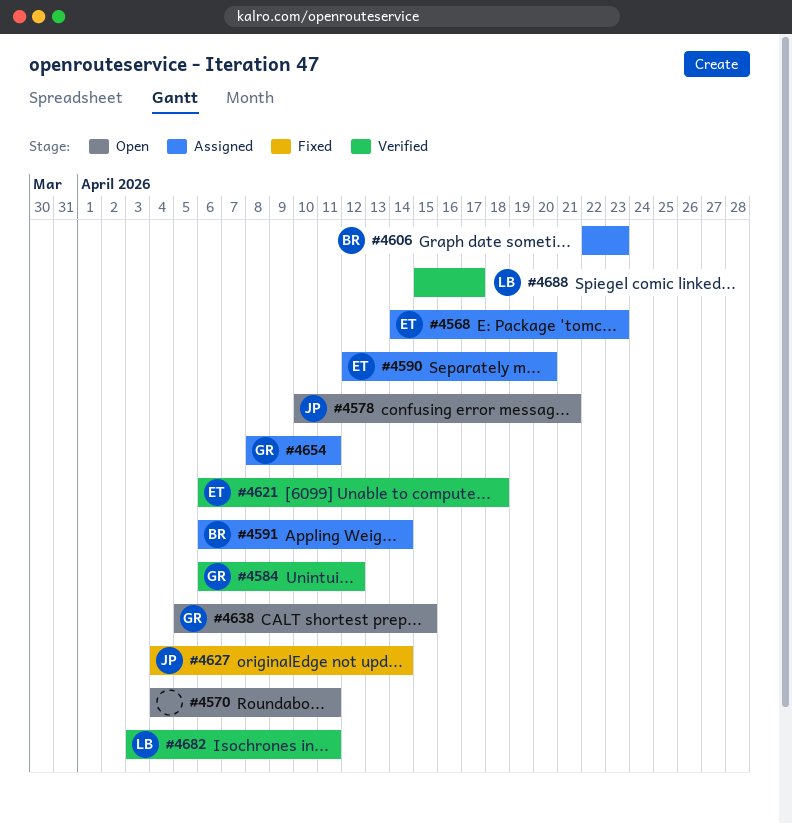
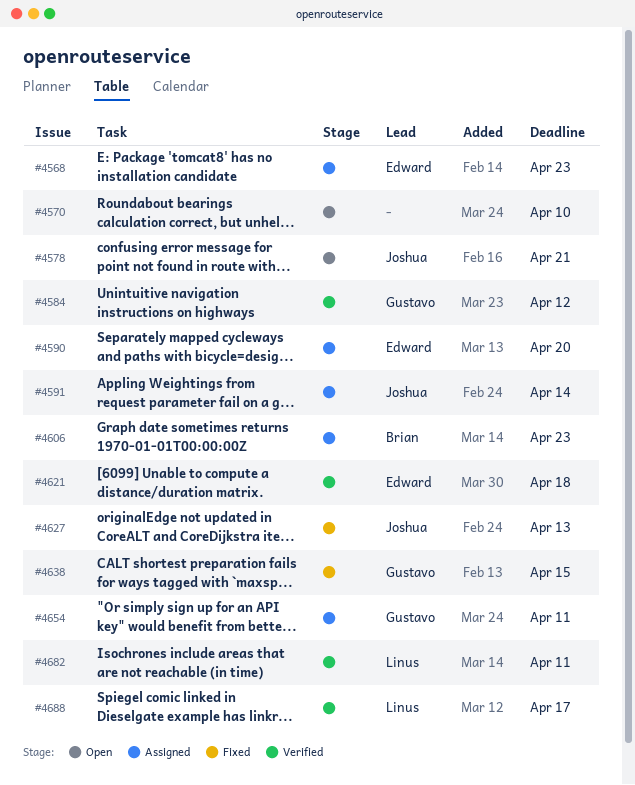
#4570, due: Apr 11 -> Apr 10
#4591, owner: Brian -> Joshua
#4627, due: Apr 14 -> Apr 13
#4638, status: Open -> Fixed

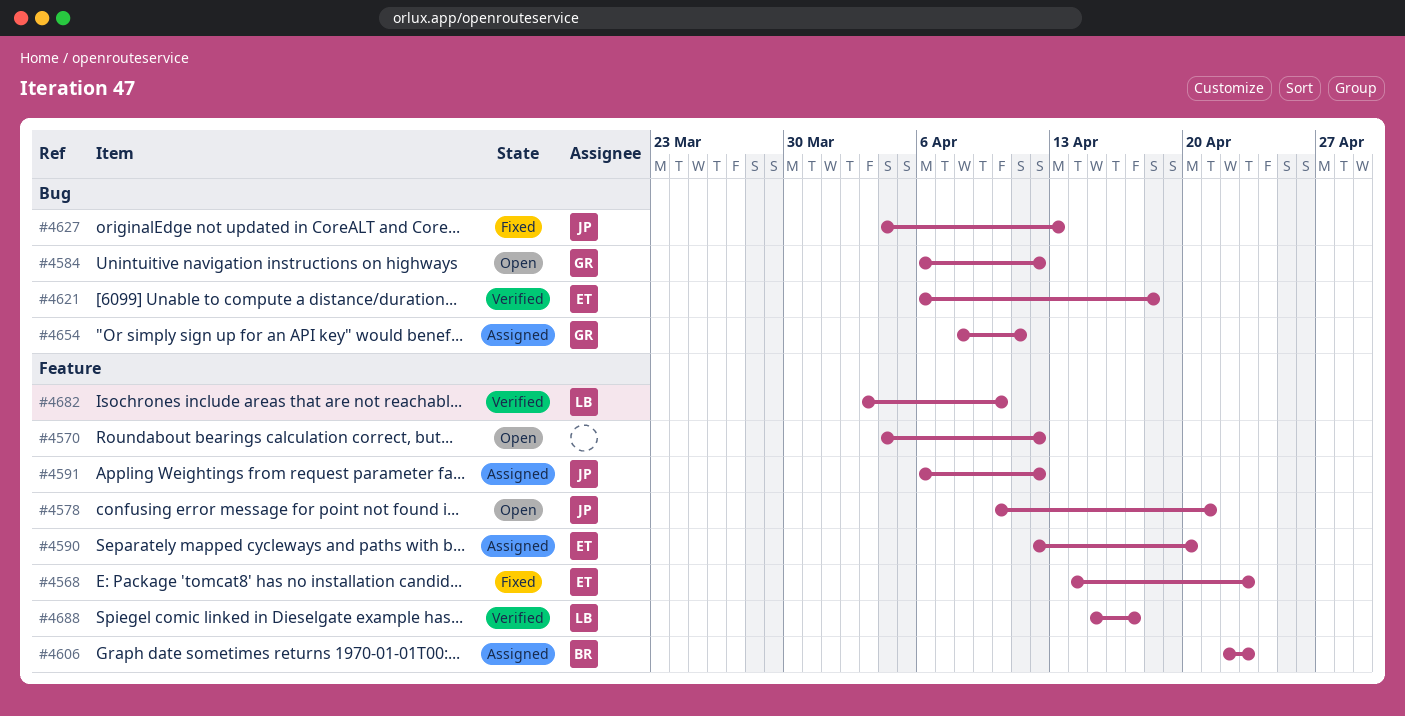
#4568, status: Assigned -> Fixed
#4570, due: Apr 10 -> Apr 12
#4584, status: Verified -> Open
#4591, due: Apr 14 -> Apr 12
#4638: present -> none
#4682, due: Apr 11 -> Apr 10

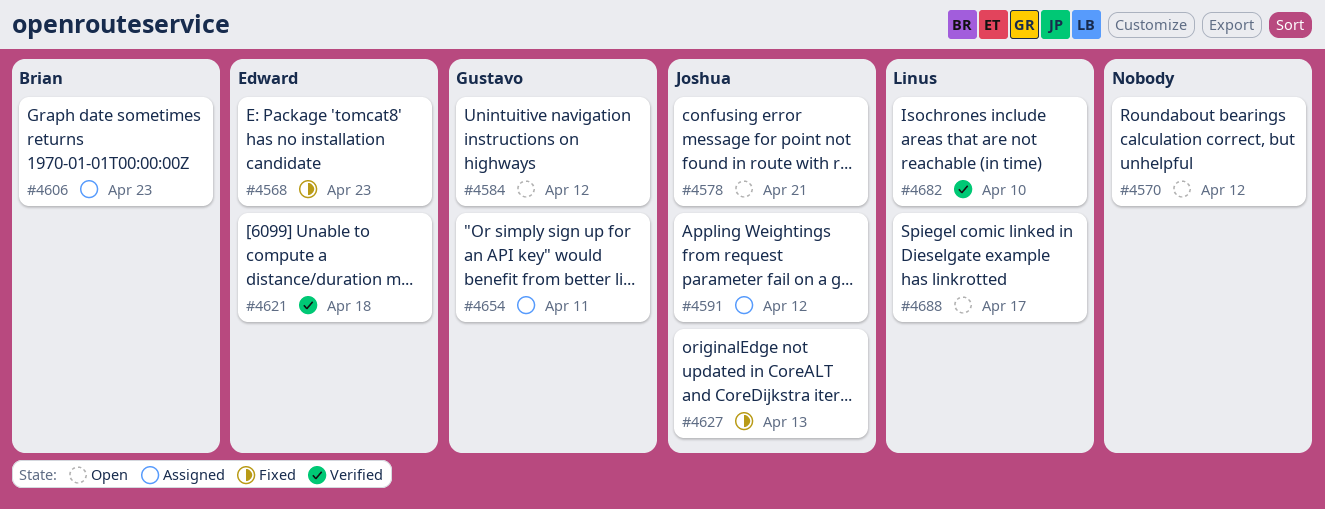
#4590: present -> none
#4688, status: Verified -> Open

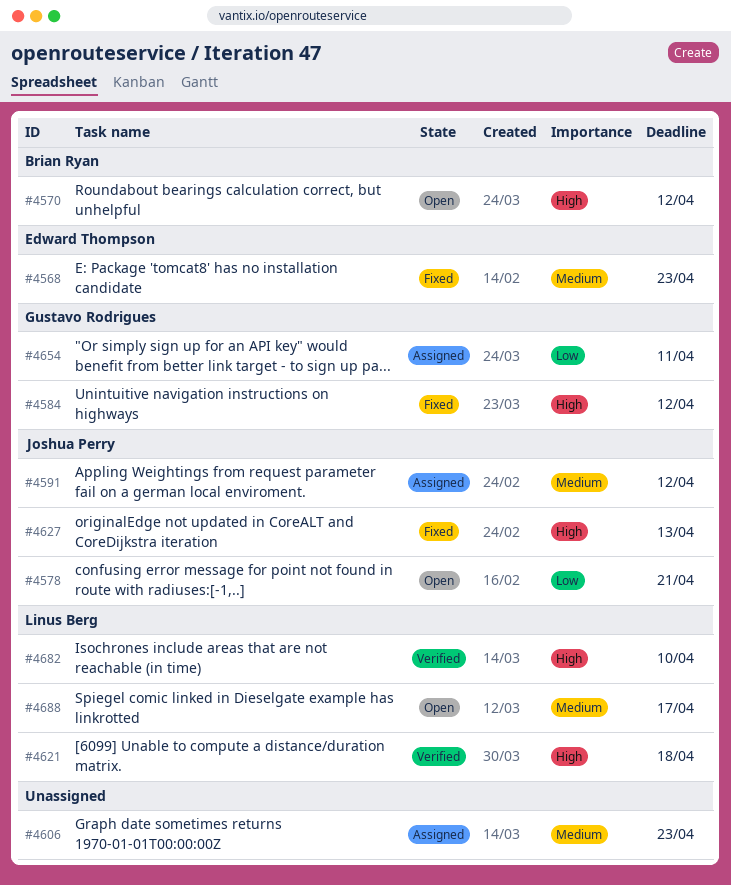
#4570, owner: none -> Brian Ryan
#4584, status: Open -> Fixed
#4606, owner: Brian Ryan -> none
#4621, owner: Edward Thompson -> Linus Berg

